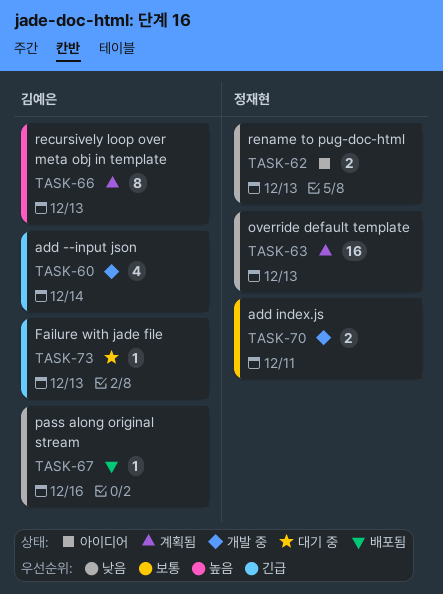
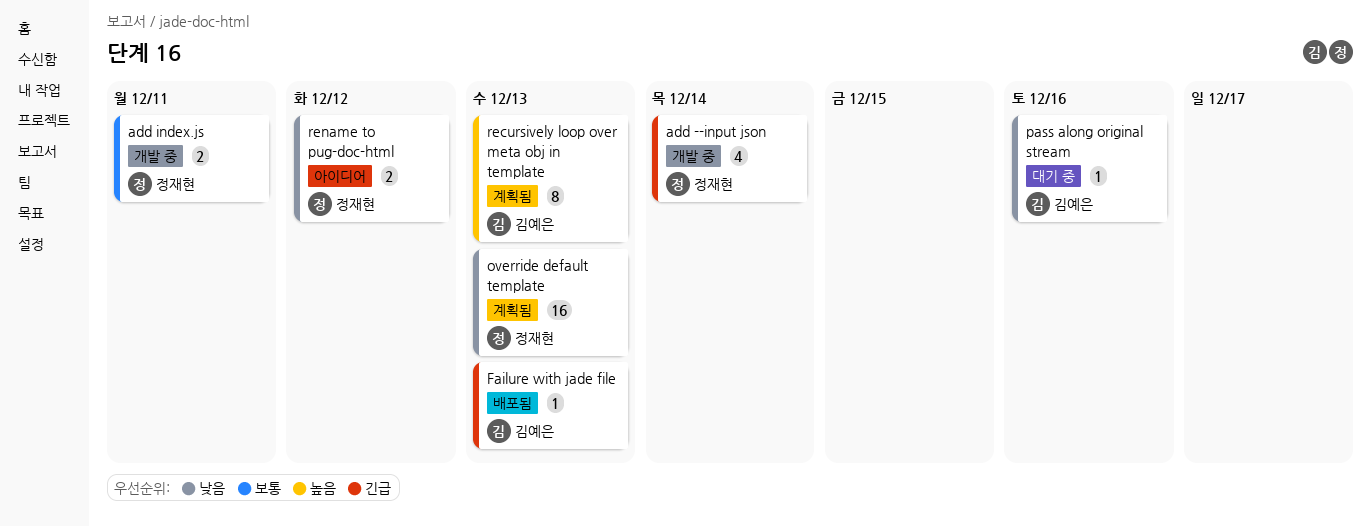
add --input json, owner: 김예은 -> 정재현
Failure with jade file, status: 대기 중 -> 배포됨
pass along original stream, status: 배포됨 -> 대기 중
rename to pug-doc-html, due: Dec 13 -> Dec 12

